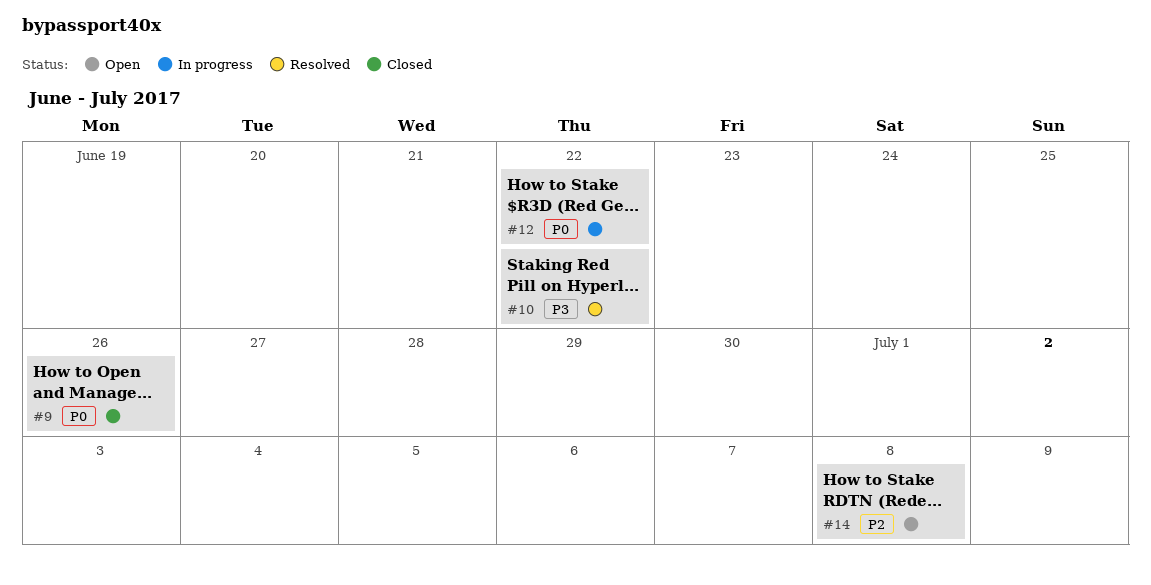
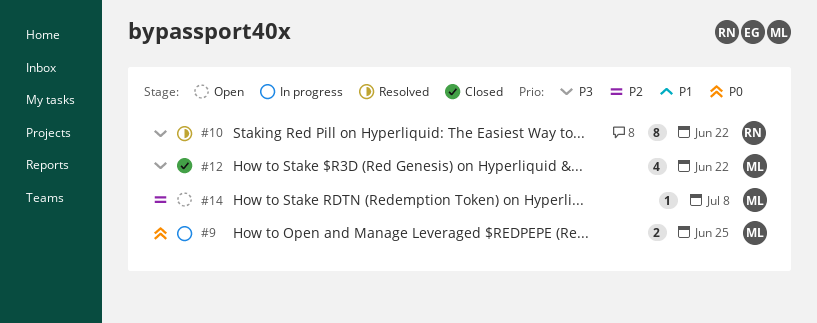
#9, status: Closed -> In progress
#9, due: Jun 26 -> Jun 25
#12, status: In progress -> Closed
#12, priority: P0 -> P3

